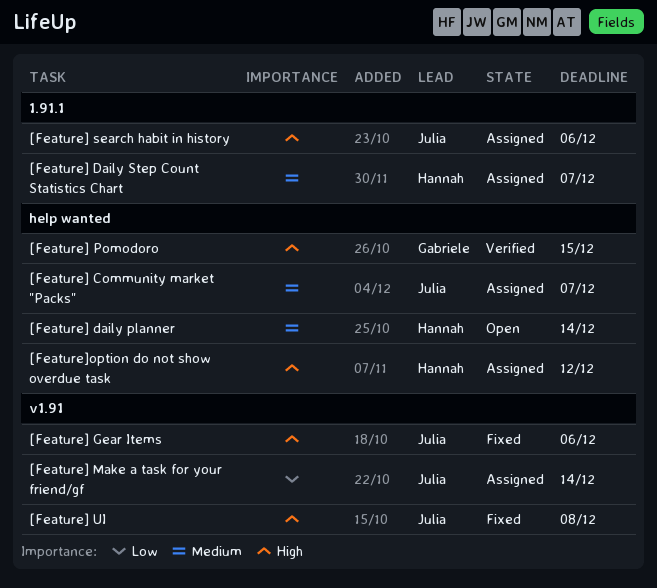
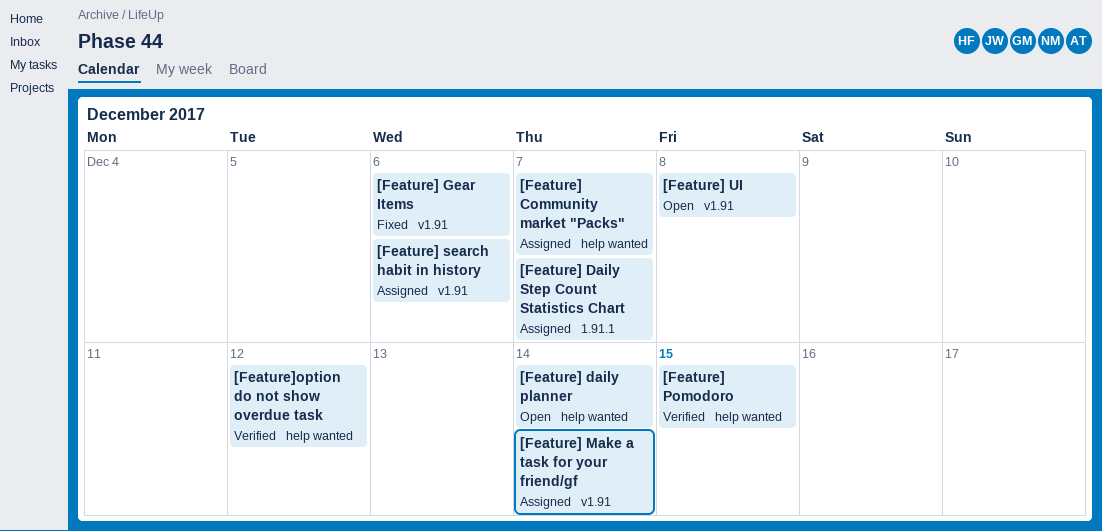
[Feature] search habit in history, label: 1.91.1 -> v1.91
[Feature] UI, status: Fixed -> Open
[Feature]option do not show overdue task, status: Assigned -> Verified

